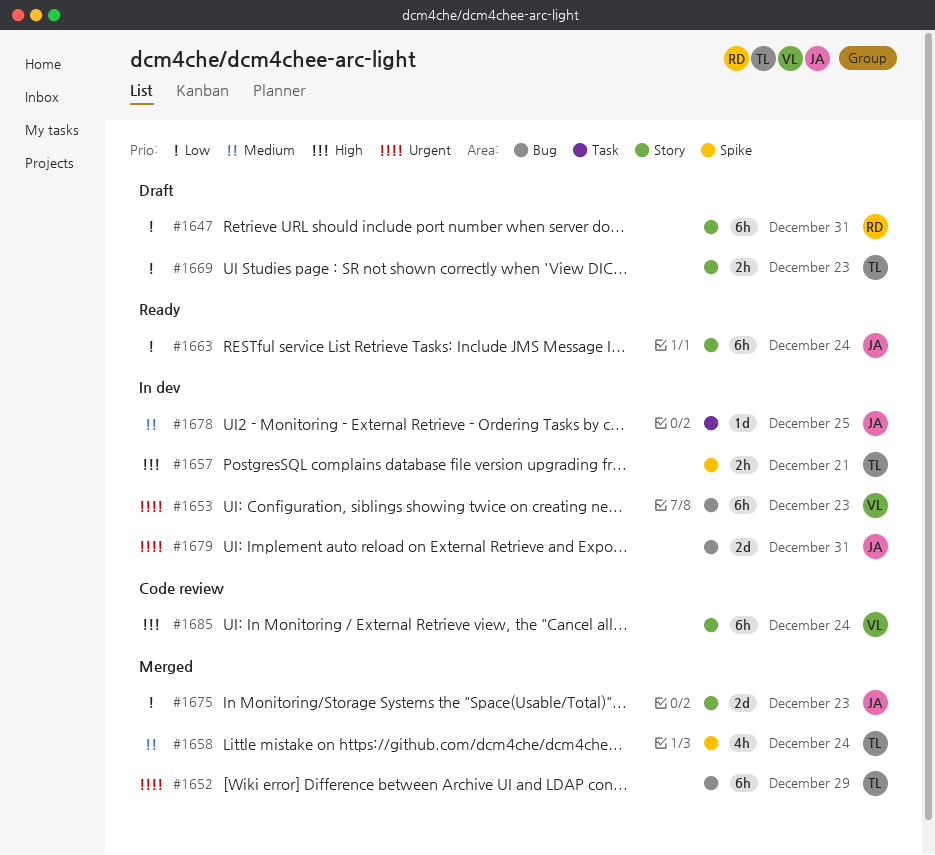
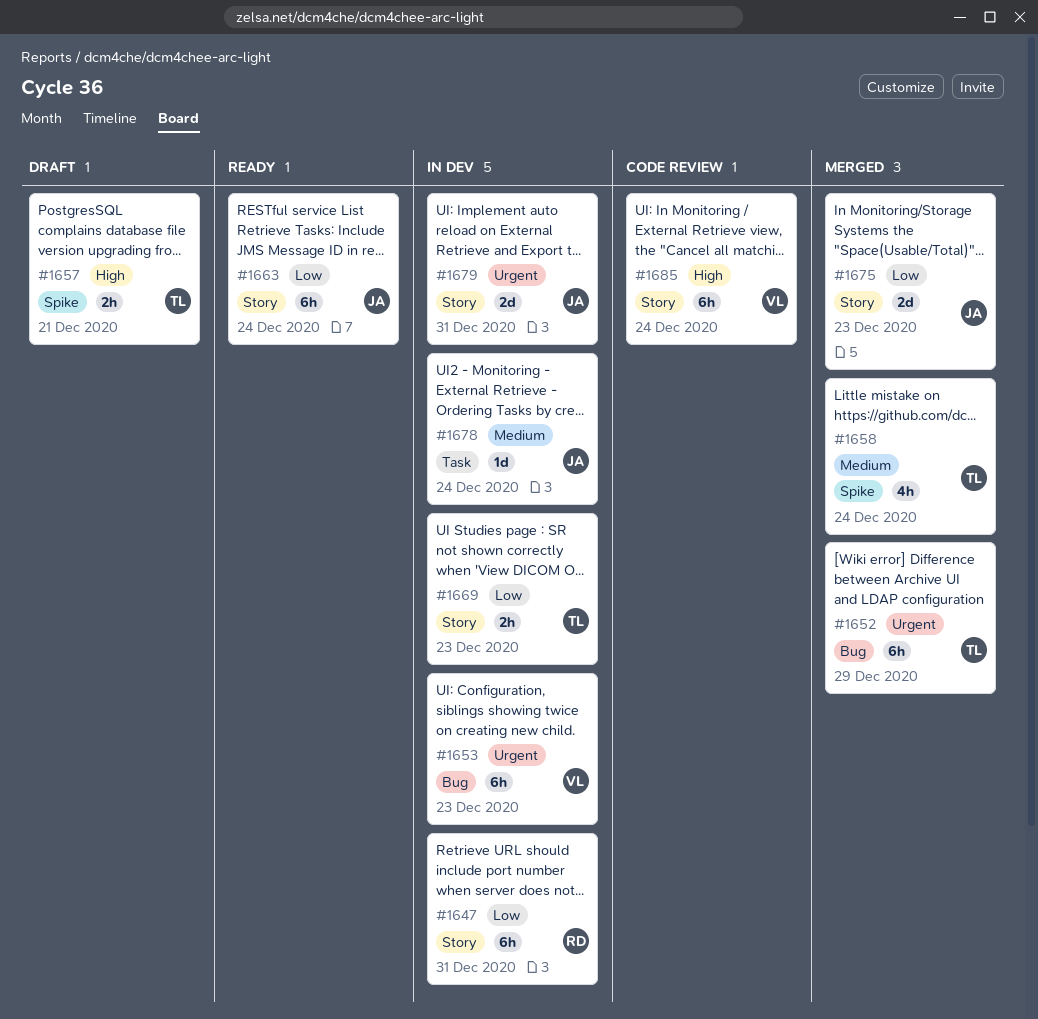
#1647, status: Draft -> In dev
#1657, status: In dev -> Draft
#1669, status: Draft -> In dev
#1678, due: Dec 25 -> Dec 24
#1679, label: Bug -> Story

